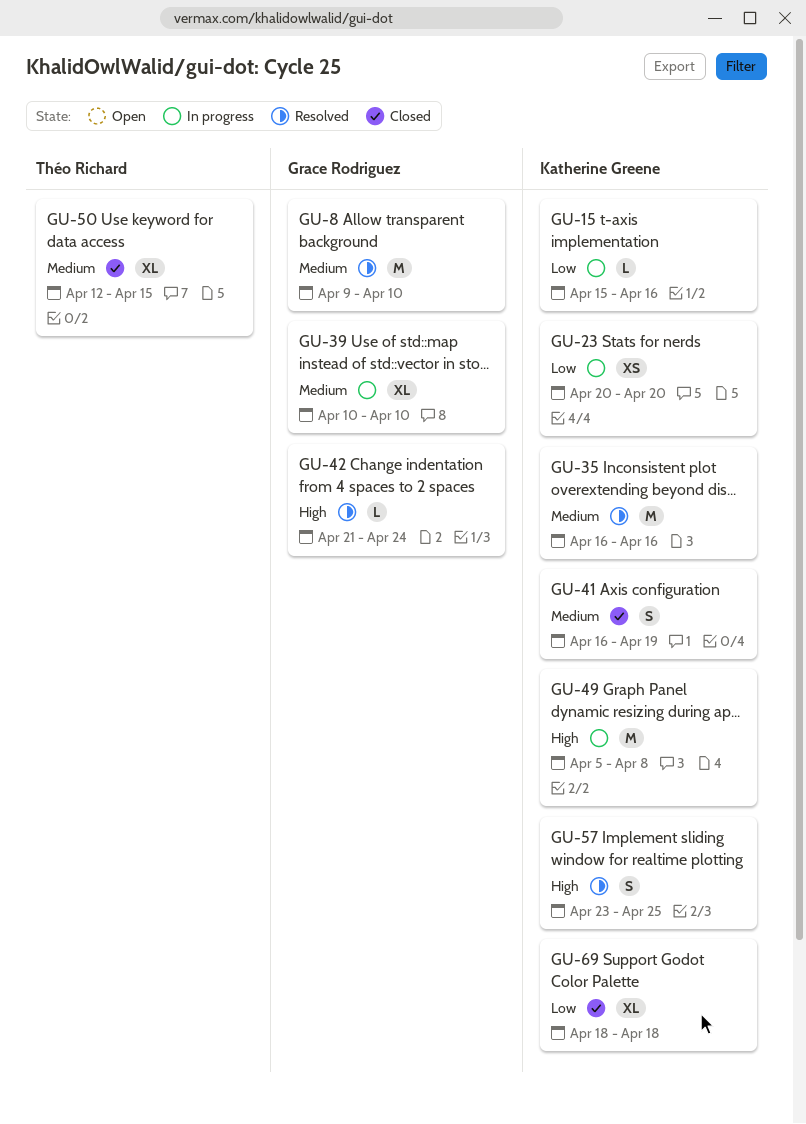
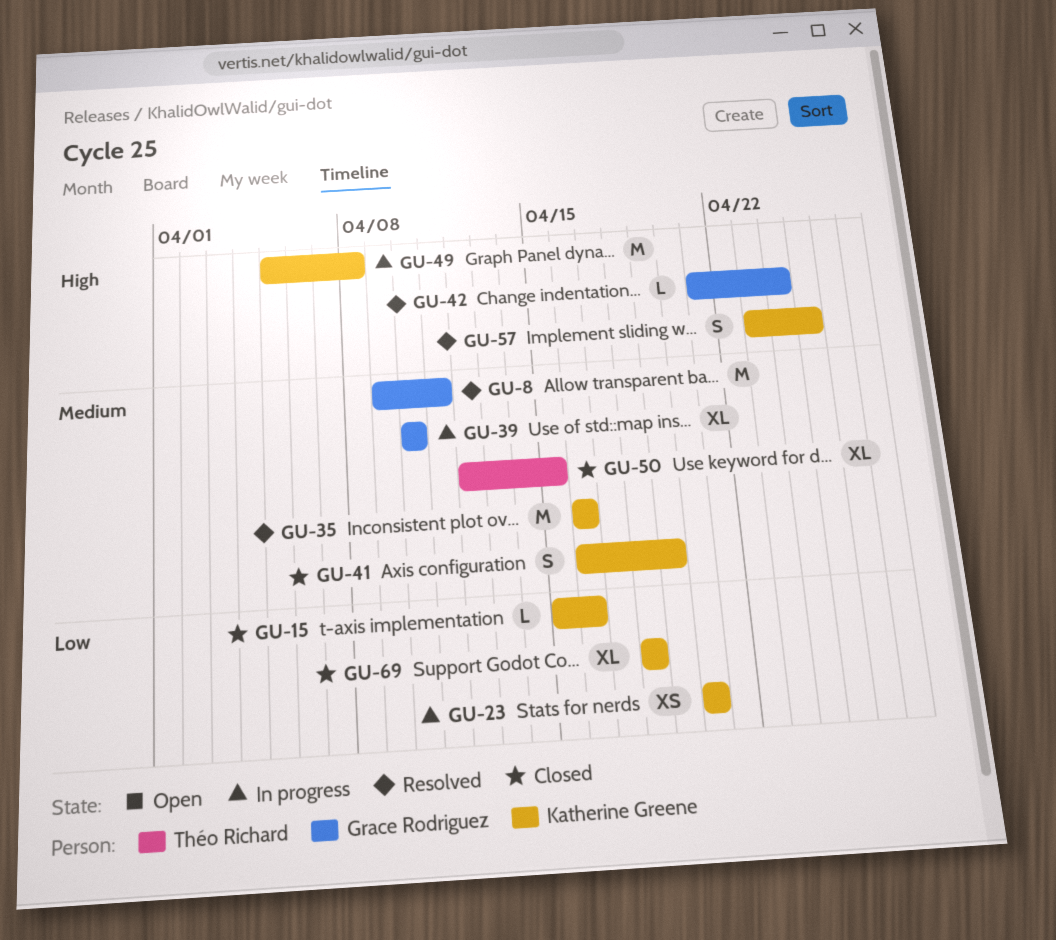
GU-8, due: Apr 10 -> Apr 11
GU-15, status: In progress -> Closed

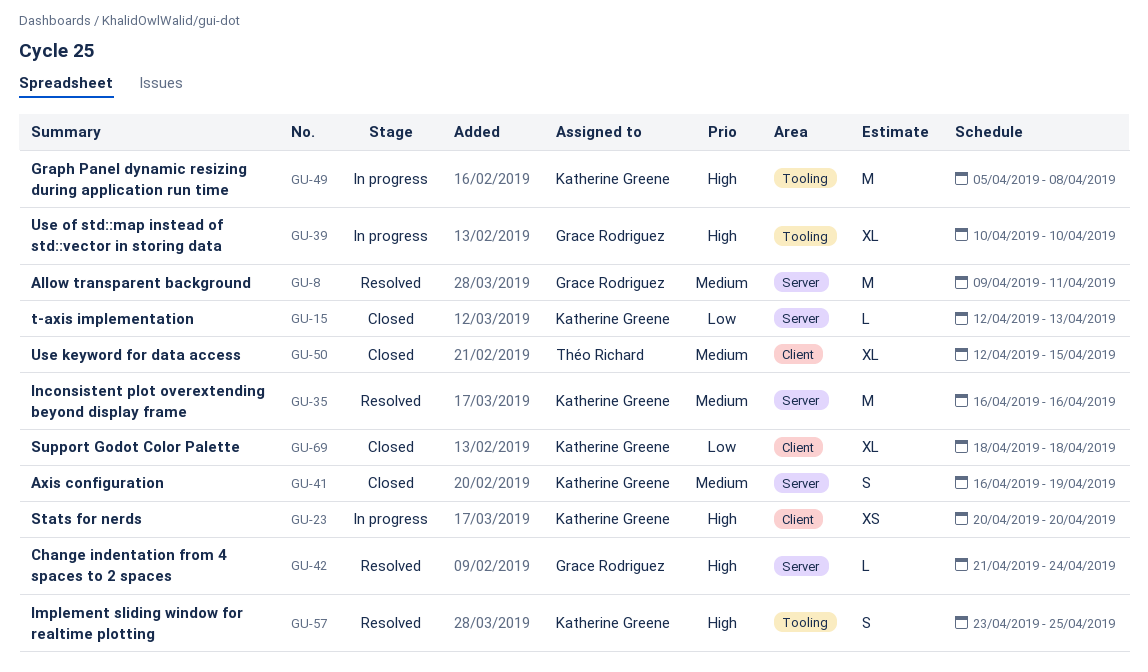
GU-15, start: Apr 15 -> Apr 12
GU-15, due: Apr 16 -> Apr 13
GU-23, priority: Low -> High
GU-39, priority: Medium -> High

